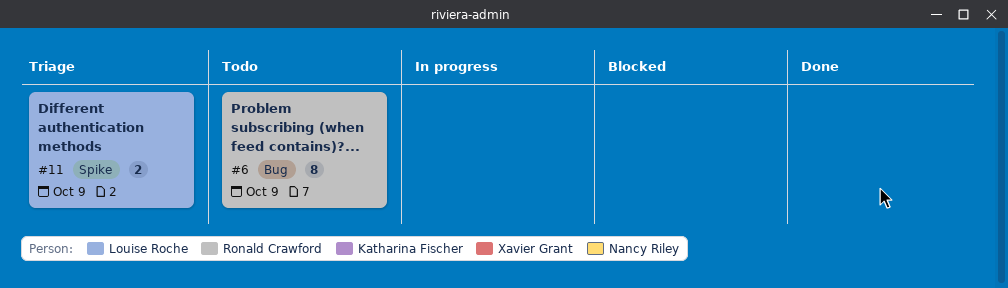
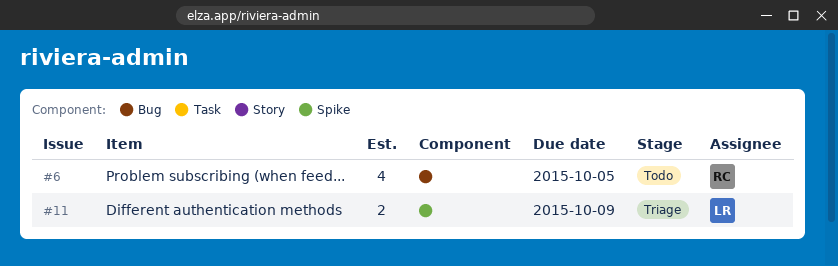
#6, estimate: 8 -> 4
#6, due: Oct 9 -> Oct 5

